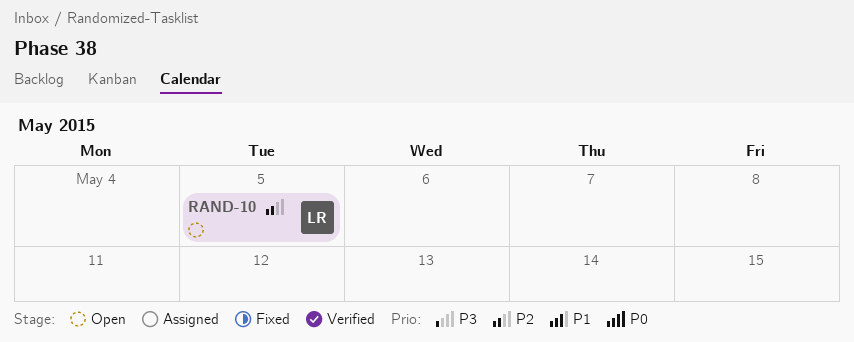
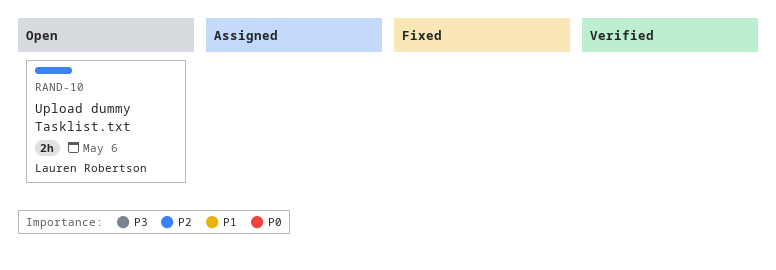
RAND-10, due: May 5 -> May 6

